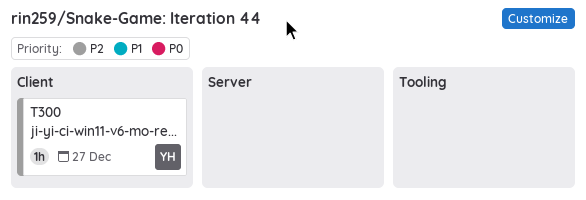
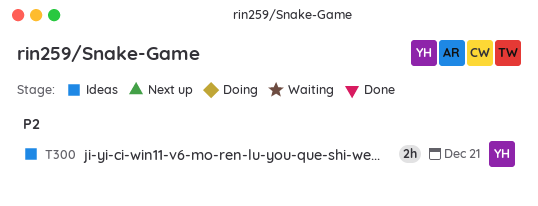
T300, estimate: 1h -> 2h
T300, due: Dec 27 -> Dec 21

